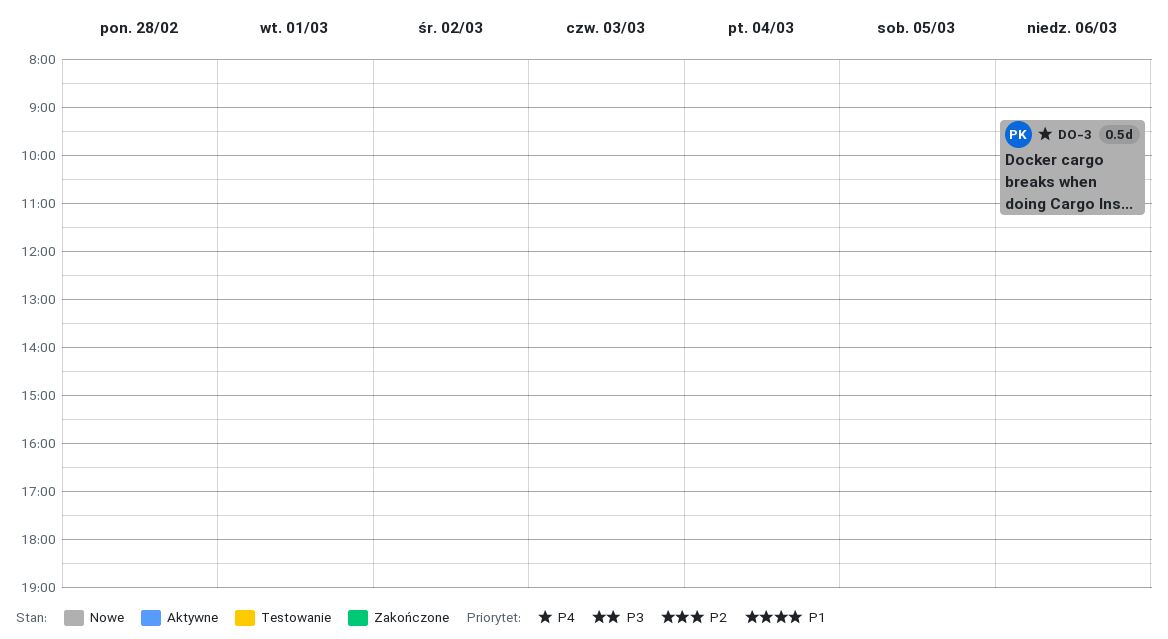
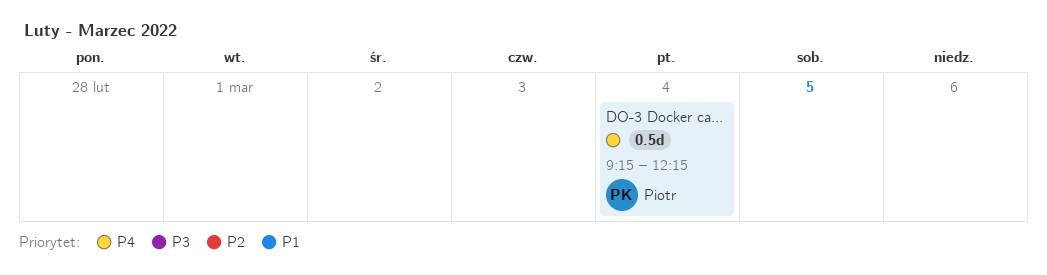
DO-3, day: Mar 6 -> Mar 4
DO-3, ends: 11:15 -> 12:15

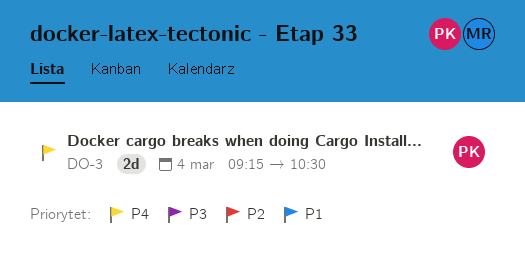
DO-3, estimate: 0.5d -> 2d
DO-3, ends: 12:15 -> 10:30

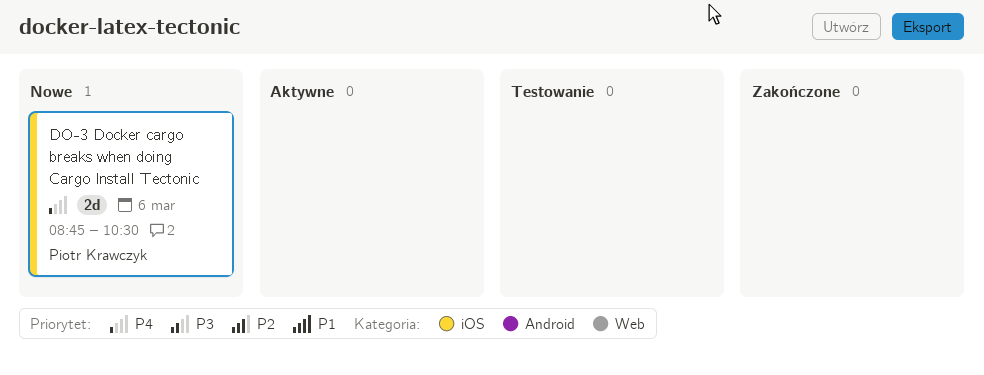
DO-3, day: Mar 4 -> Mar 6
DO-3, begins: 09:15 -> 08:45

